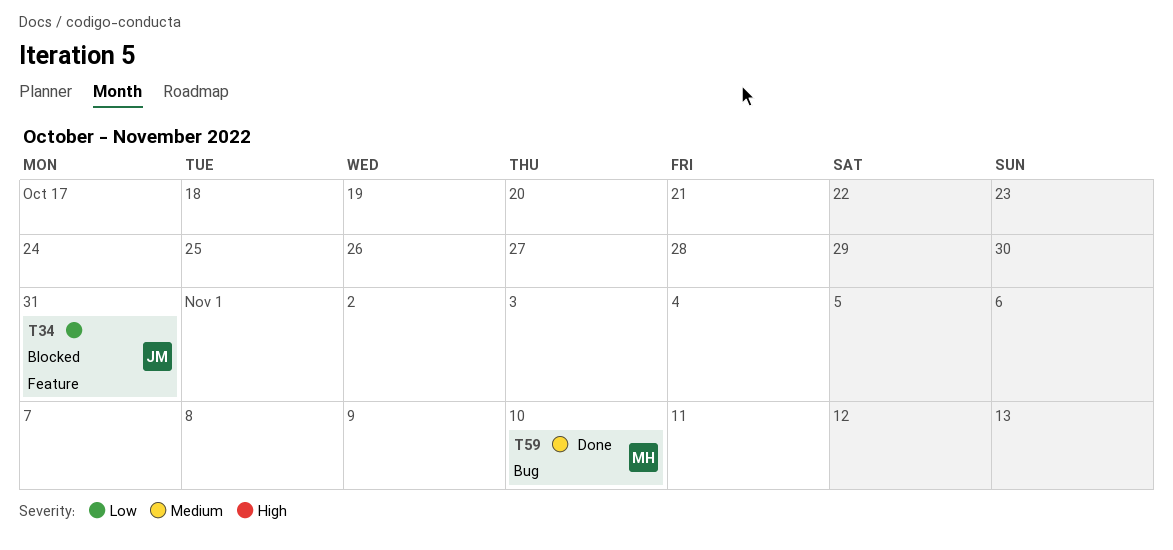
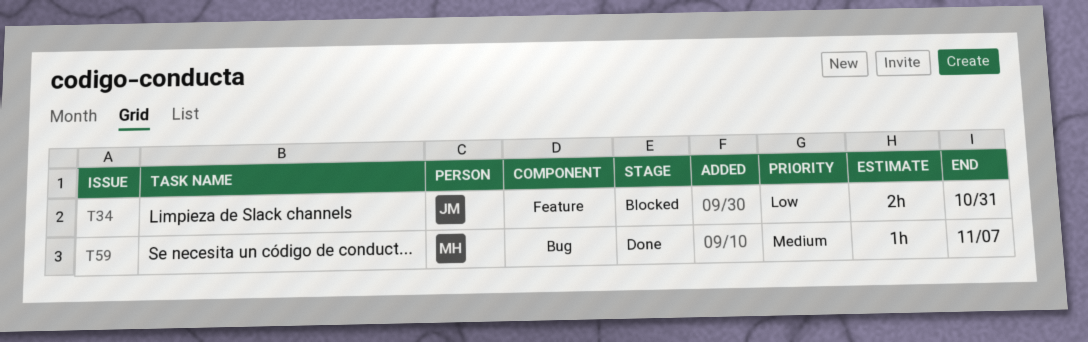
T59, due: Nov 10 -> Nov 7

